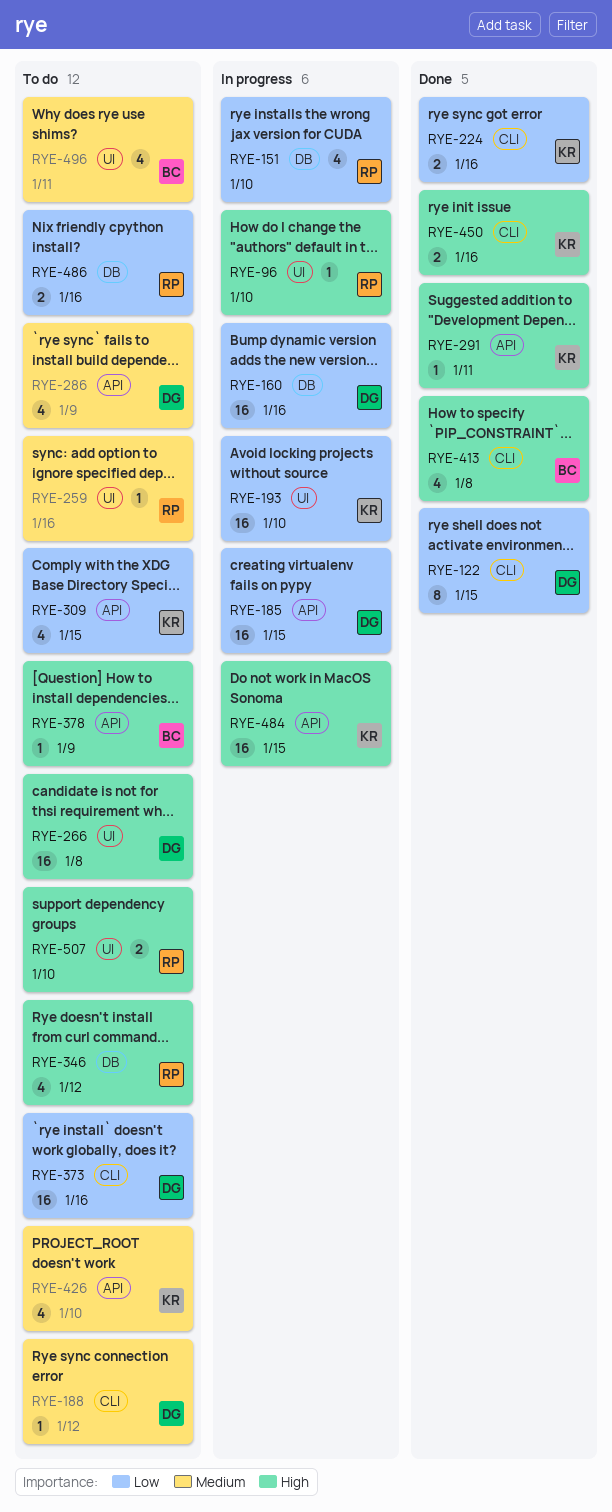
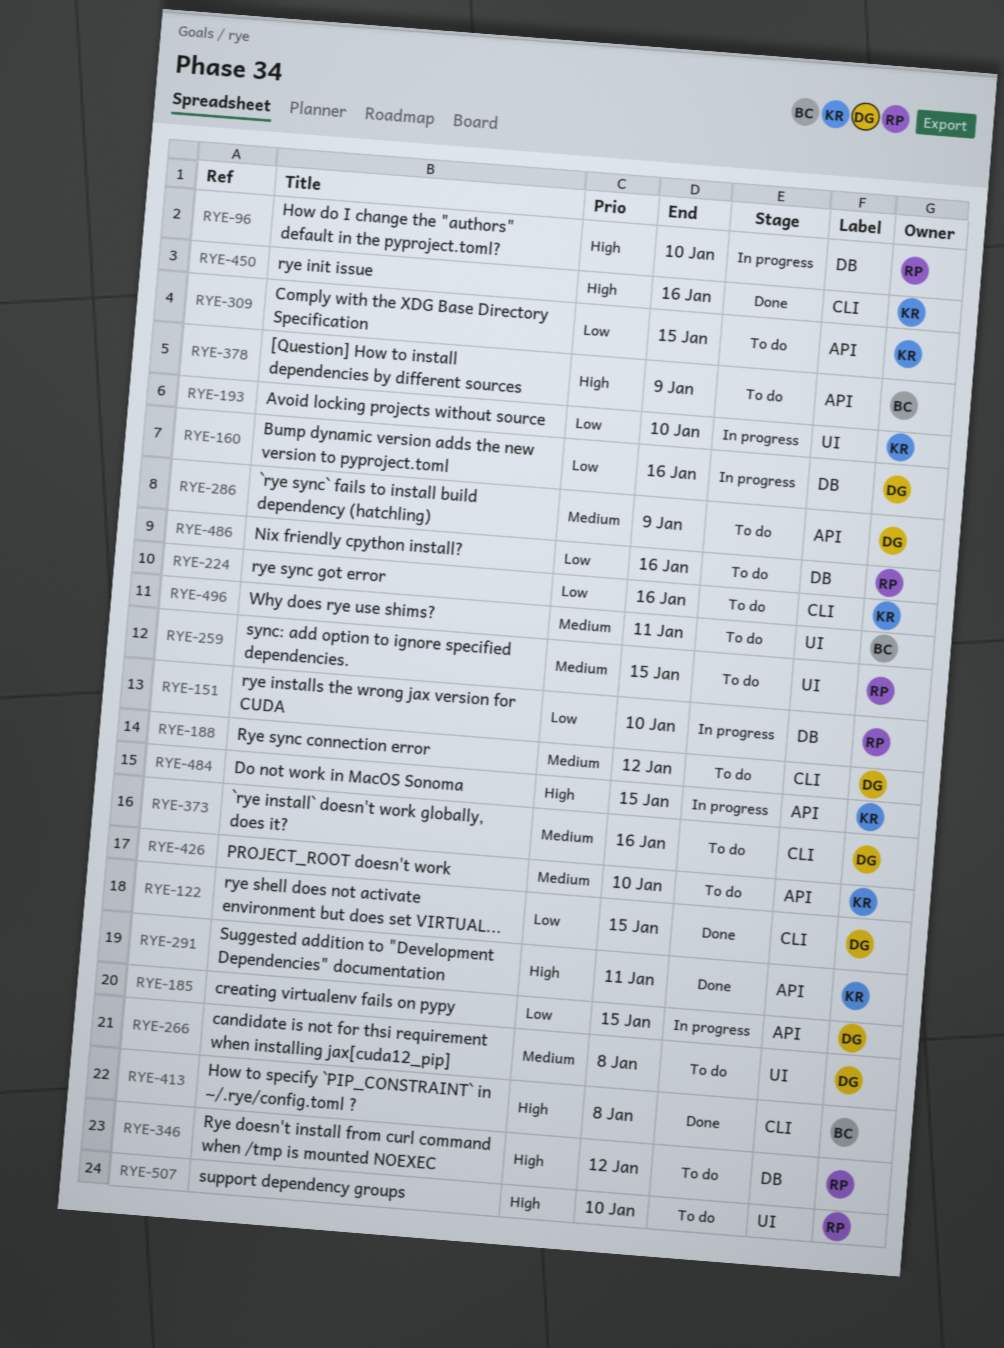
RYE-96, label: UI -> DB
RYE-224, status: Done -> To do
RYE-259, due: Jan 16 -> Jan 15
RYE-266, priority: High -> Medium
RYE-373, priority: Low -> Medium

